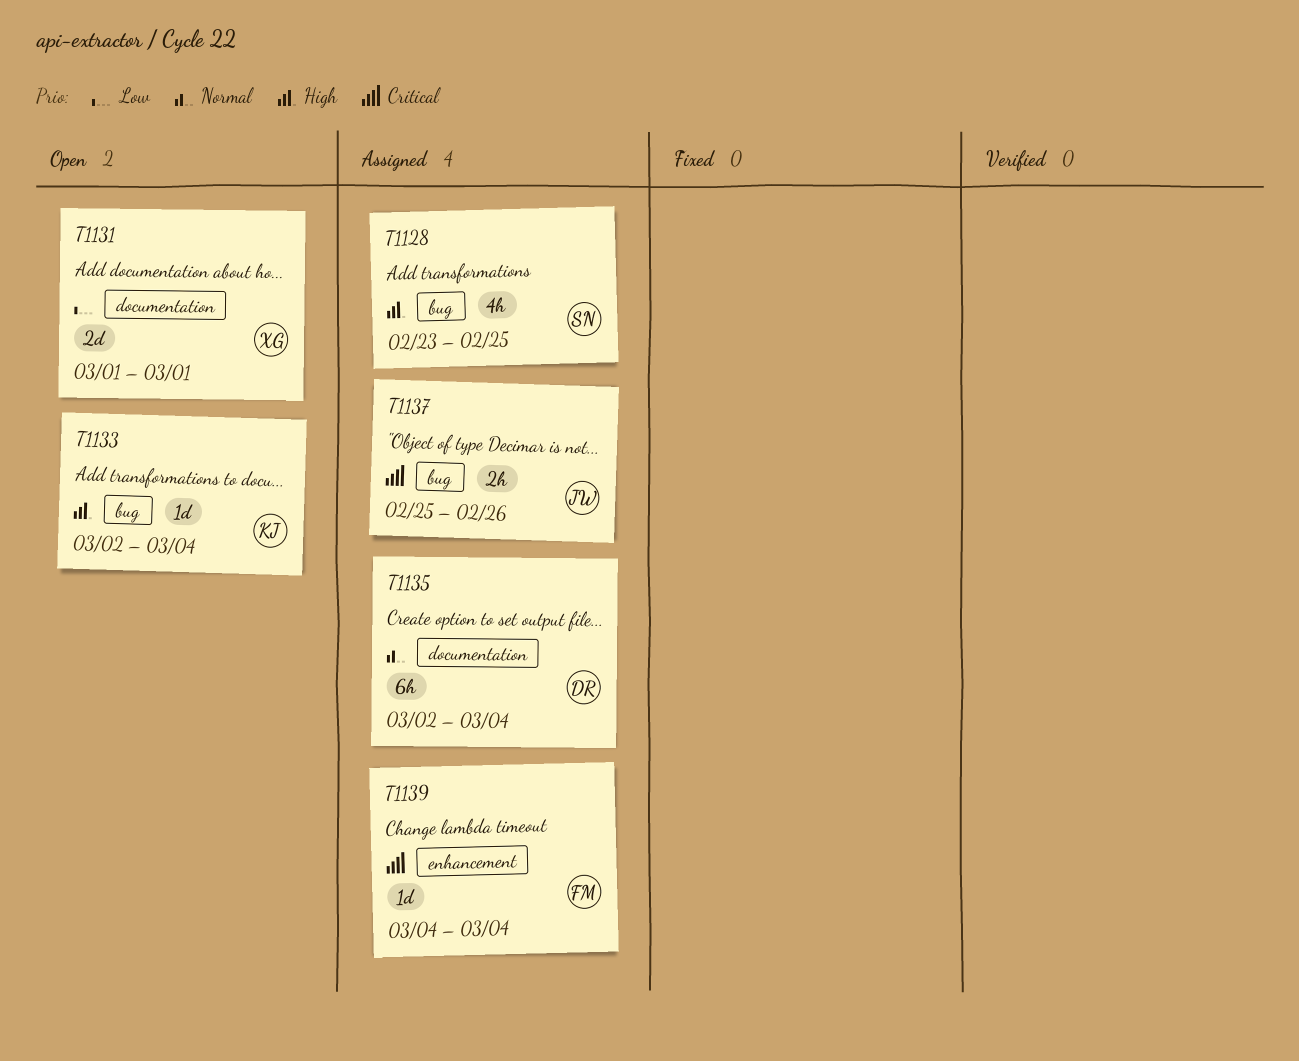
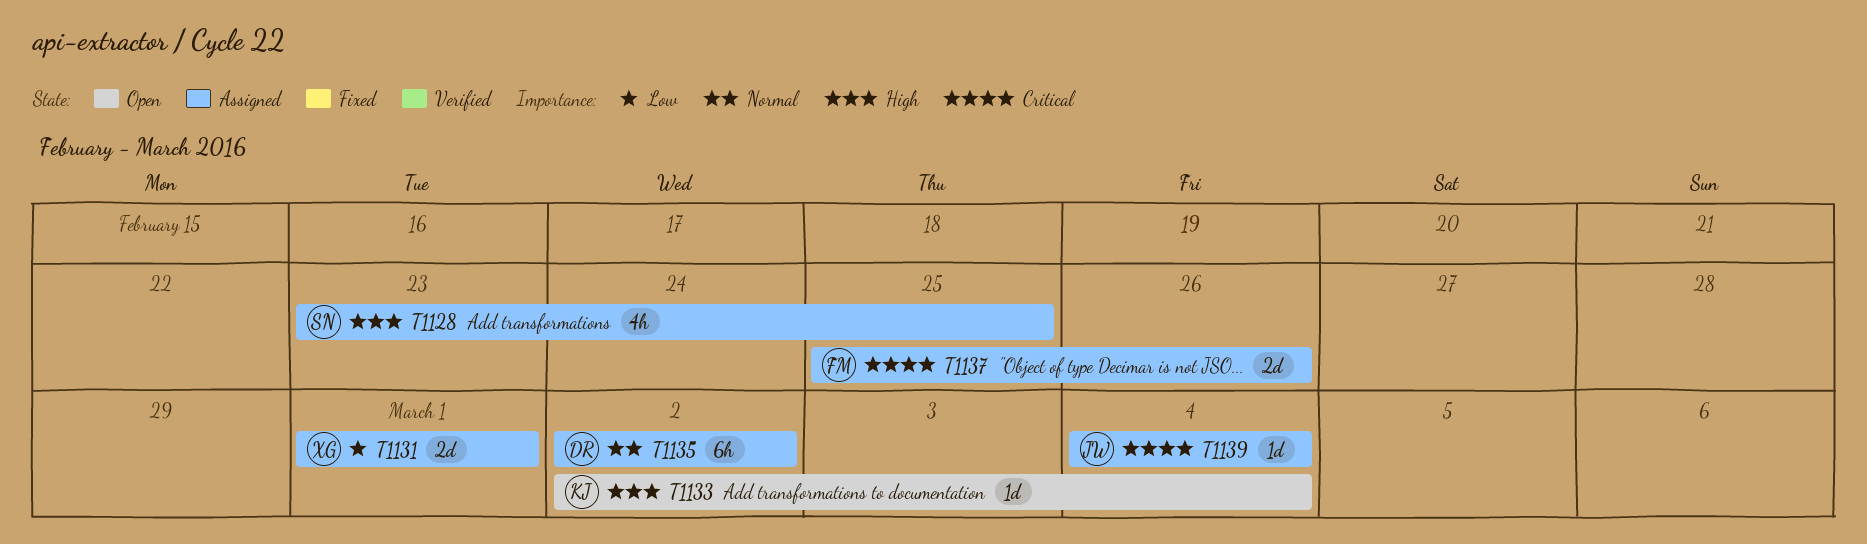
T1131, status: Open -> Assigned
T1135, due: Mar 4 -> Mar 2
T1137, owner: JW -> FM
T1137, estimate: 2h -> 2d
T1139, owner: FM -> JW

